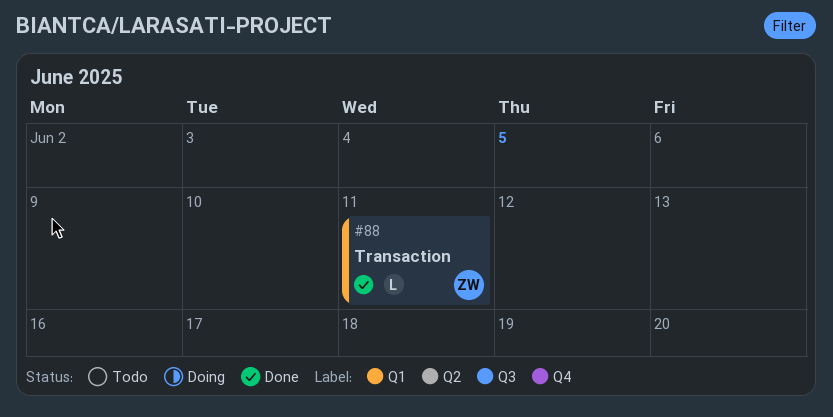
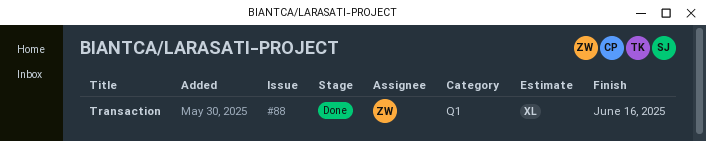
#88, estimate: L -> XL
#88, due: Jun 11 -> Jun 16

